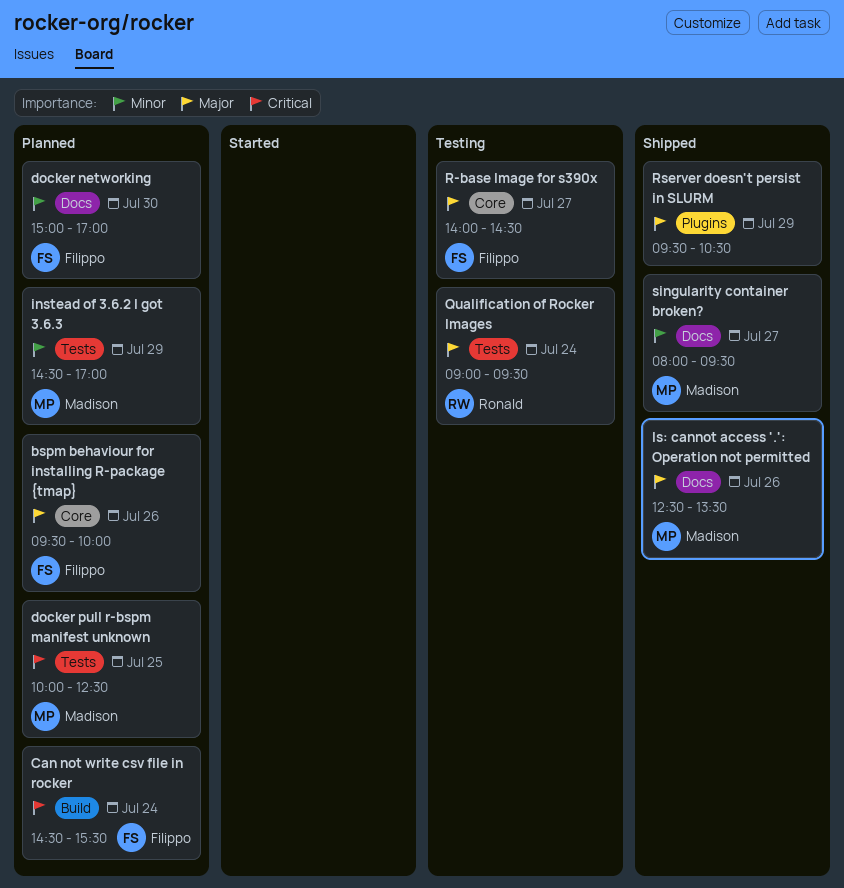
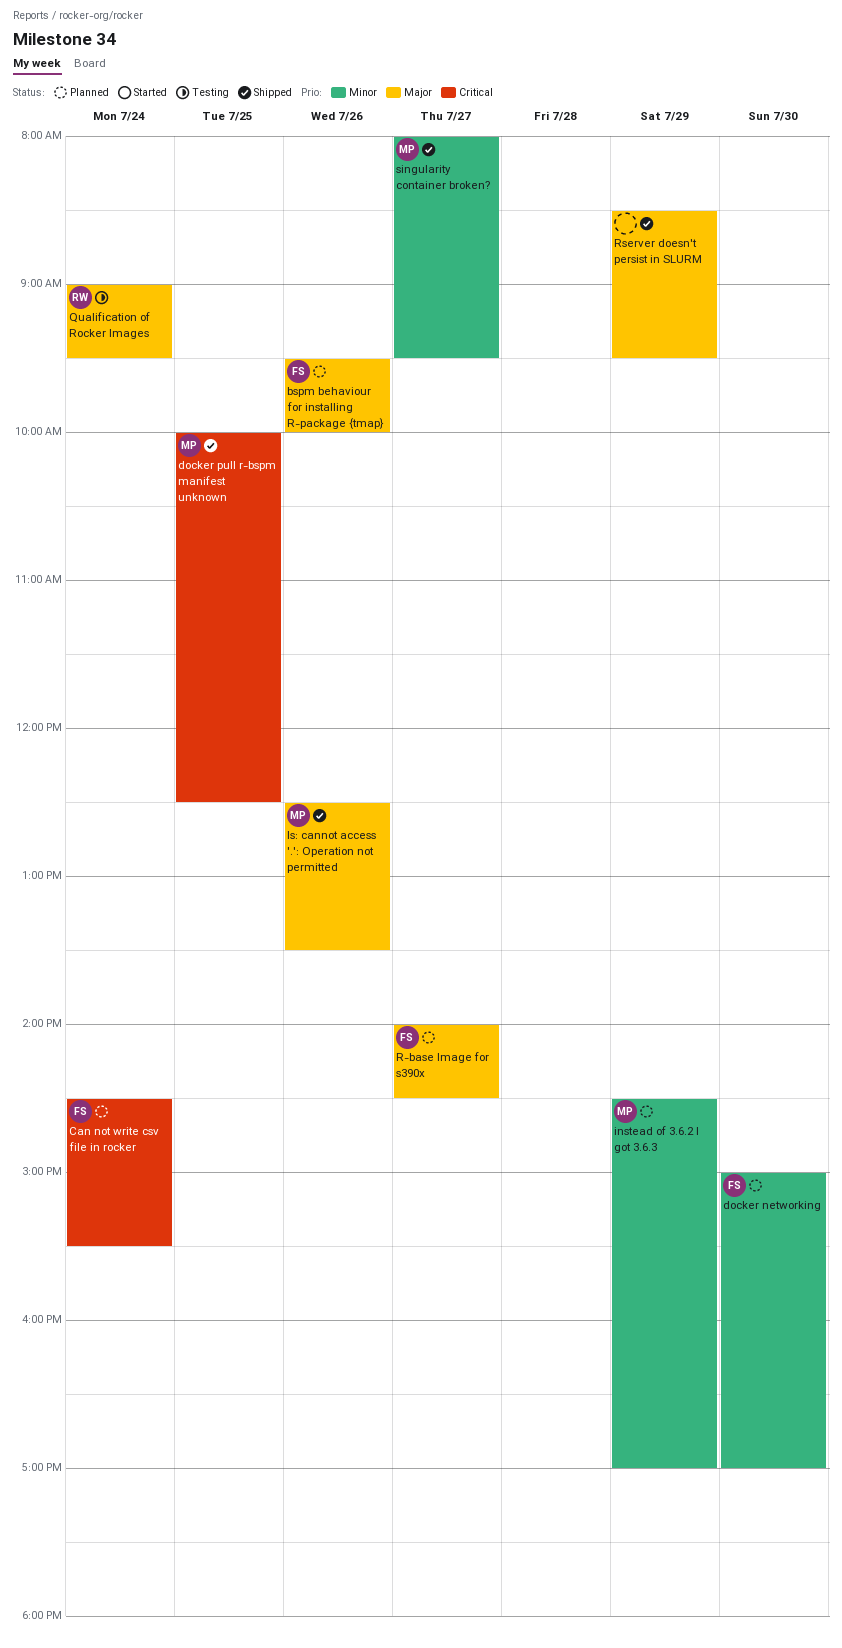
docker pull r-bspm manifest unknown, status: Planned -> Shipped
R-base Image for s390x, status: Testing -> Planned
Rserver doesn't persist in SLURM, begins: 09:30 -> 08:30
Rserver doesn't persist in SLURM, ends: 10:30 -> 09:30

